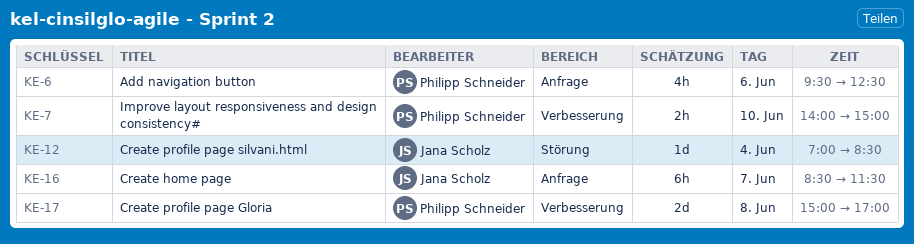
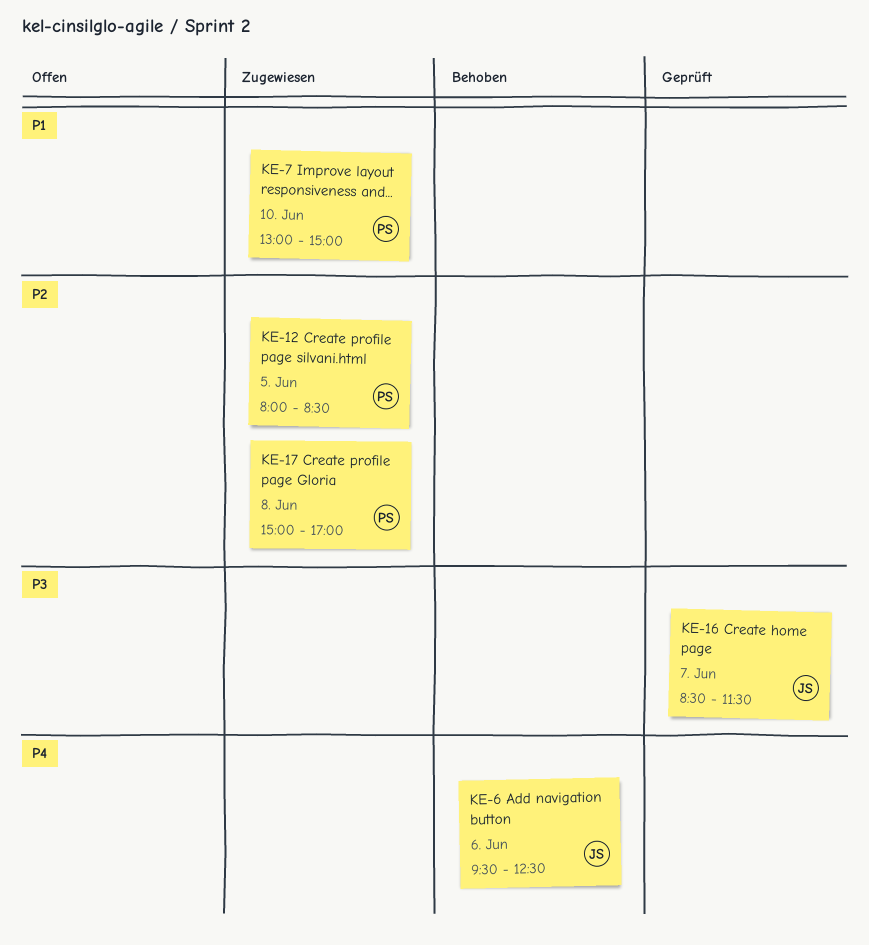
KE-6, owner: Philipp Schneider -> Jana Scholz
KE-7, begins: 14:00 -> 13:00
KE-12, owner: Jana Scholz -> Philipp Schneider
KE-12, day: Jun 4 -> Jun 5
KE-12, begins: 07:00 -> 08:00

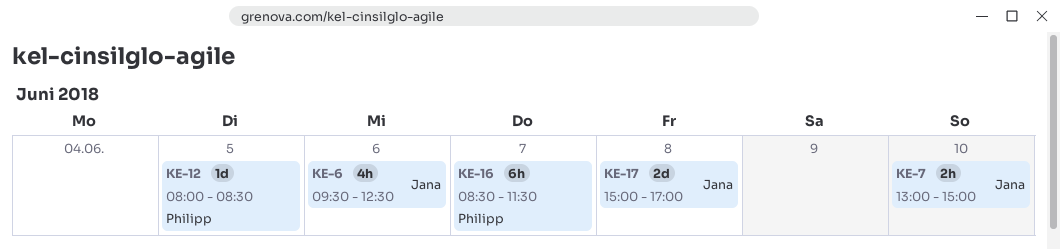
KE-7, owner: Philipp -> Jana
KE-16, owner: Jana -> Philipp
KE-17, owner: Philipp -> Jana

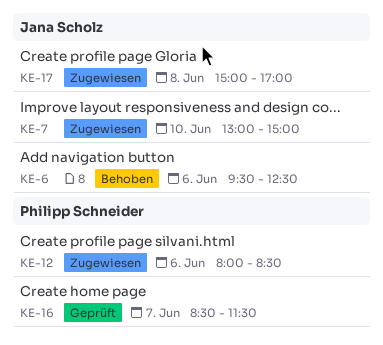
KE-12, day: Jun 5 -> Jun 6

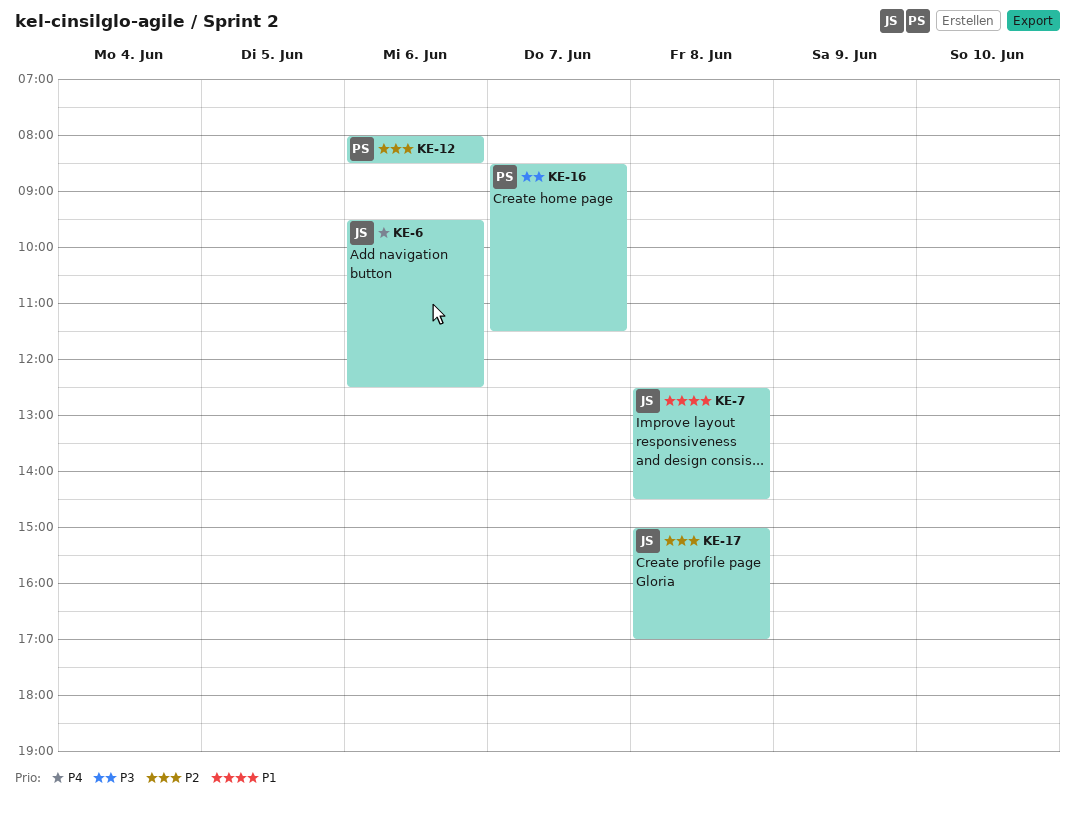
KE-7, day: Jun 10 -> Jun 8
KE-7, begins: 13:00 -> 12:30
KE-7, ends: 15:00 -> 14:30

